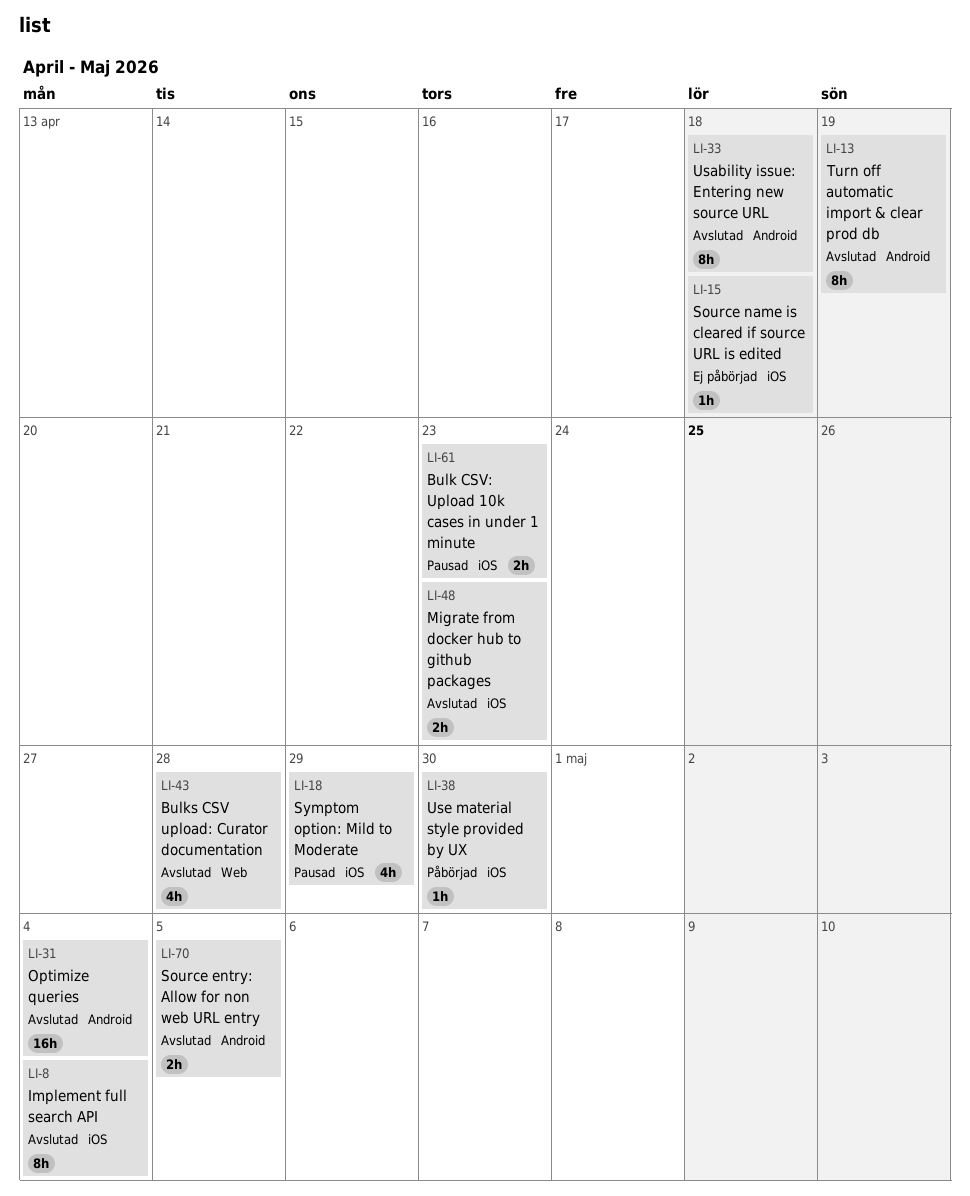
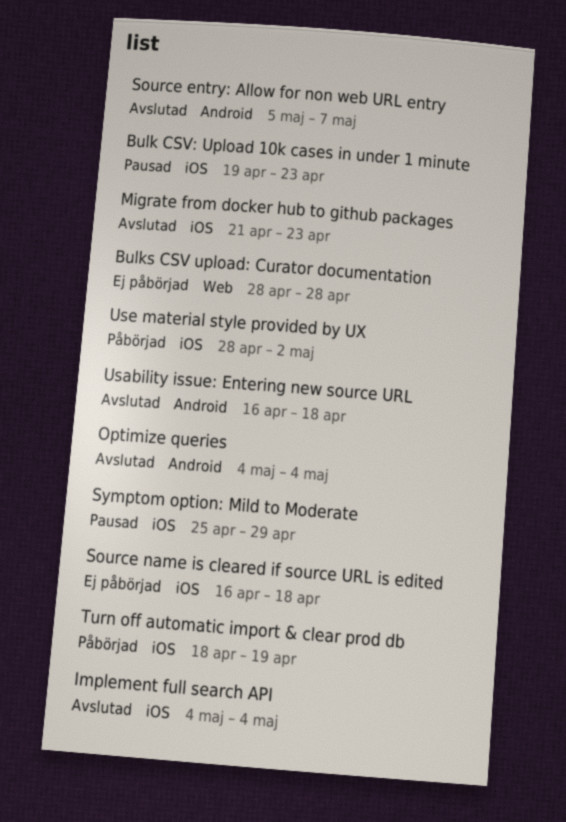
Bulks CSV upload: Curator documentation, status: Avslutad -> Ej påbörjad
Source entry: Allow for non web URL entry, due: May 5 -> May 7
Turn off automatic import & clear prod db, status: Avslutad -> Påbörjad
Turn off automatic import & clear prod db, label: Android -> iOS
Use material style provided by UX, due: Apr 30 -> May 2

